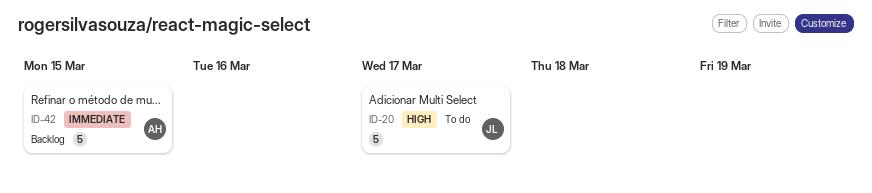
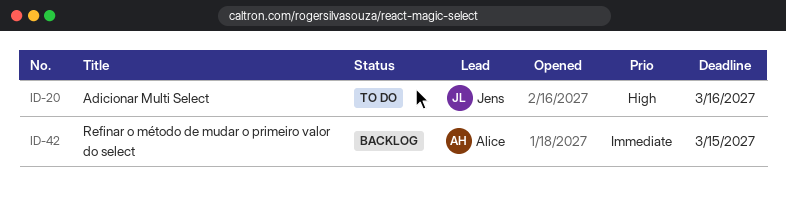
ID-20, due: Mar 17 -> Mar 16

